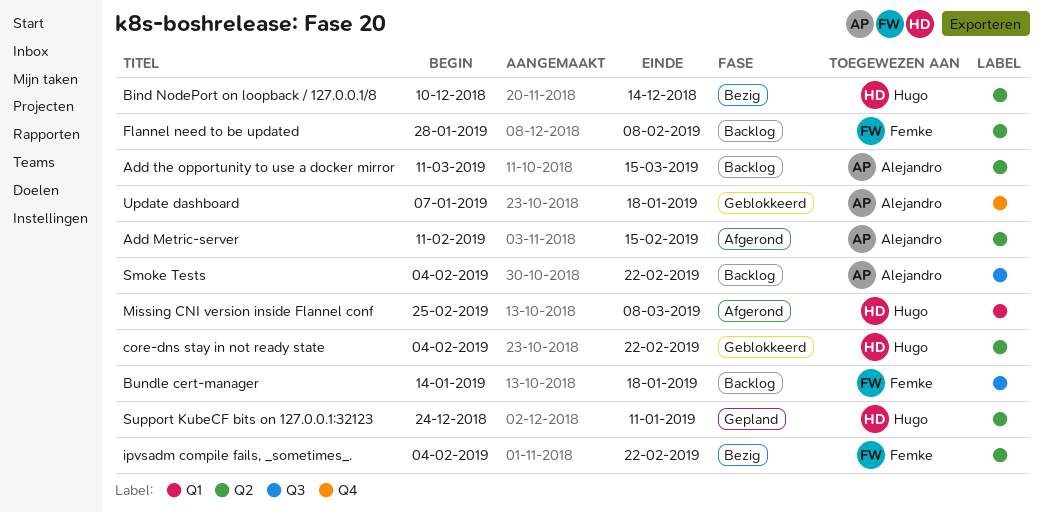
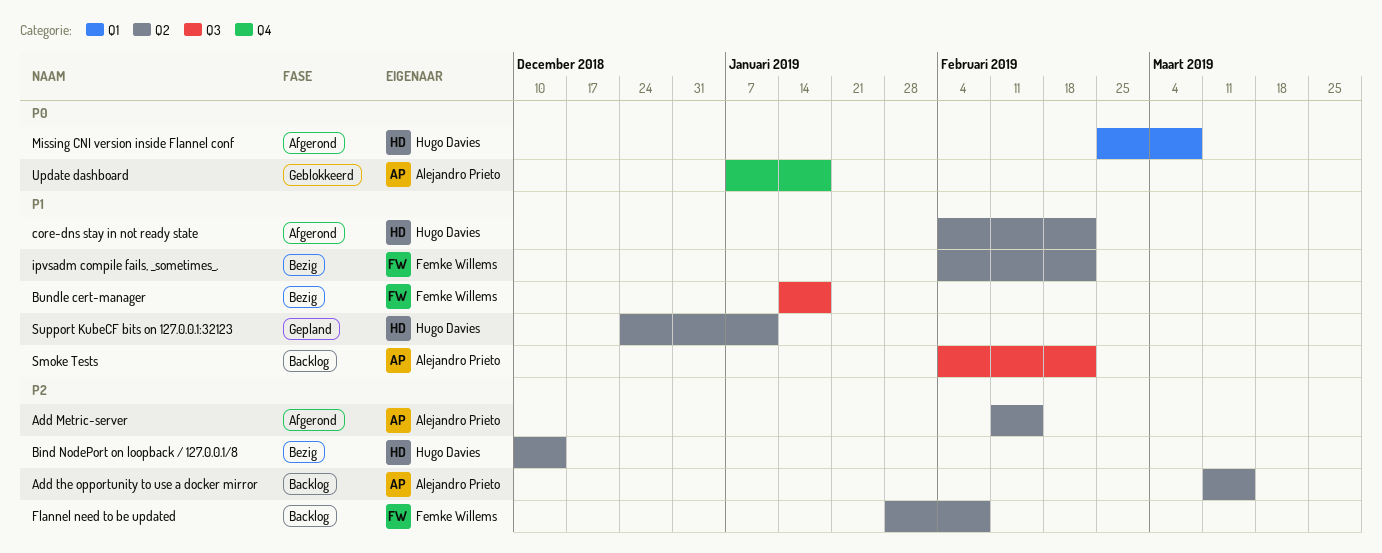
Bundle cert-manager, status: Backlog -> Bezig
core-dns stay in not ready state, status: Geblokkeerd -> Afgerond

